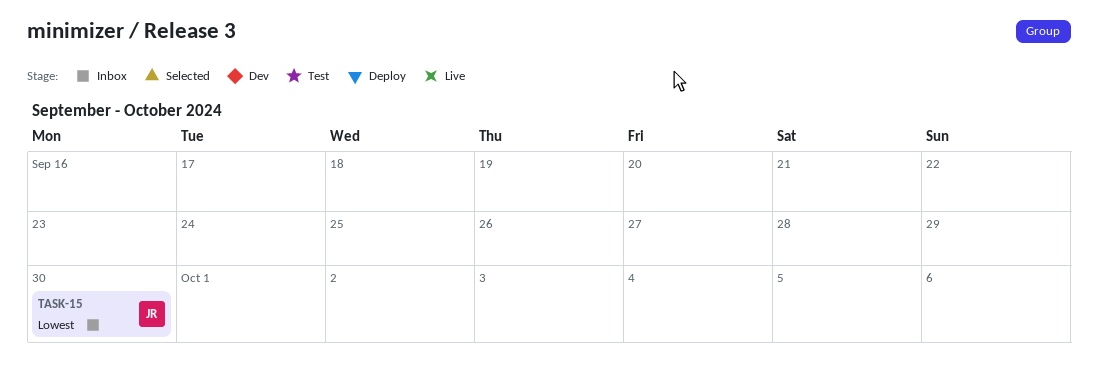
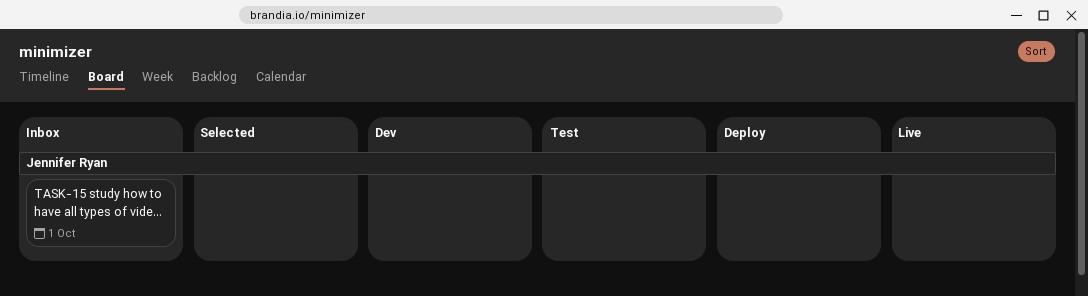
TASK-15, due: Sep 30 -> Oct 1

